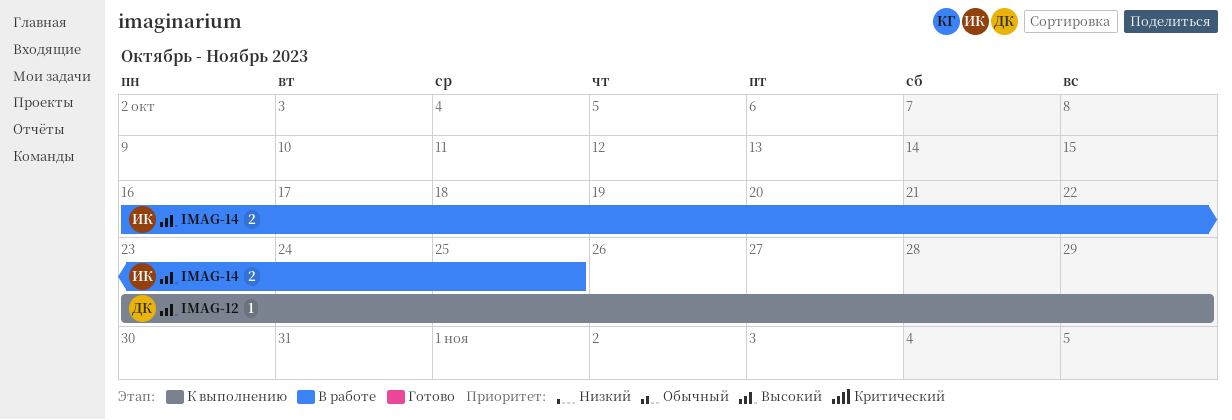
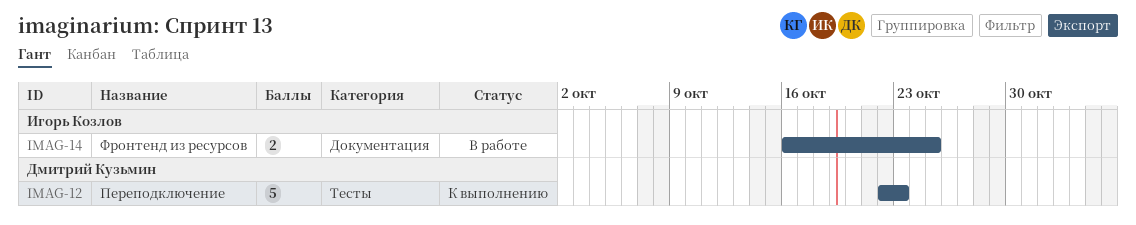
IMAG-12, estimate: 1 -> 5
IMAG-12, start: Oct 23 -> Oct 22
IMAG-12, due: Oct 29 -> Oct 23

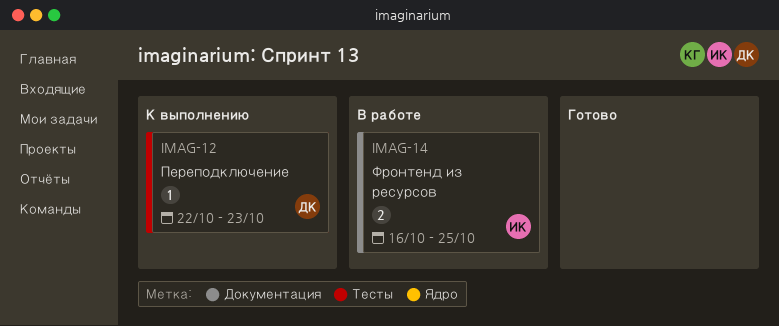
IMAG-12, estimate: 5 -> 1

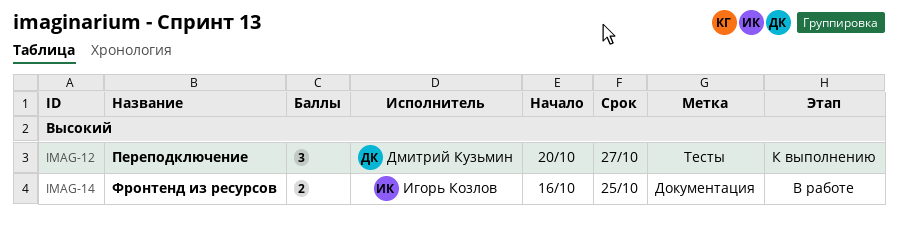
IMAG-12, estimate: 1 -> 3
IMAG-12, start: Oct 22 -> Oct 20
IMAG-12, due: Oct 23 -> Oct 27

